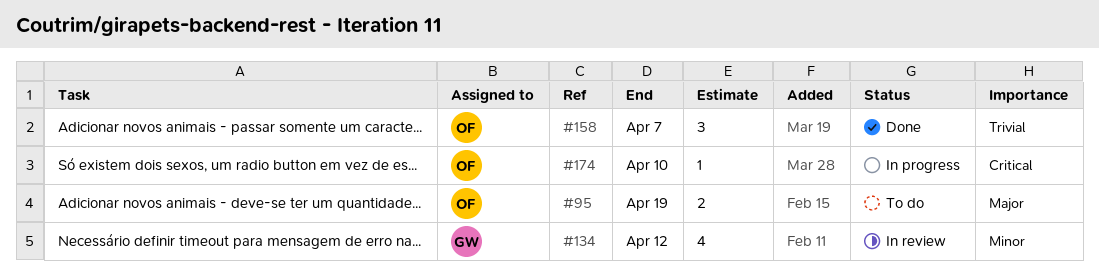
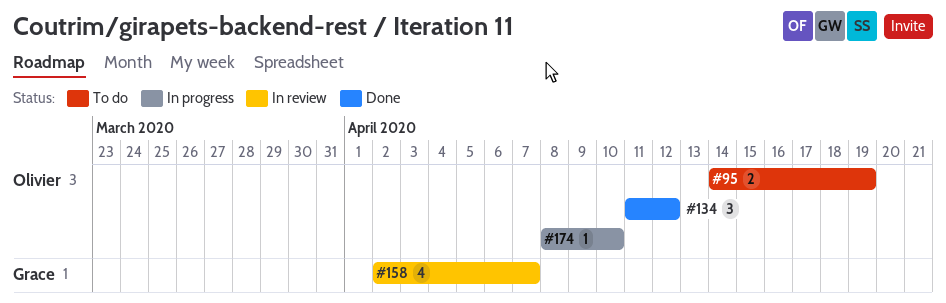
#134, status: In review -> Done
#134, owner: Grace -> Olivier
#134, estimate: 4 -> 3
#158, status: Done -> In review
#158, owner: Olivier -> Grace
#158, estimate: 3 -> 4

